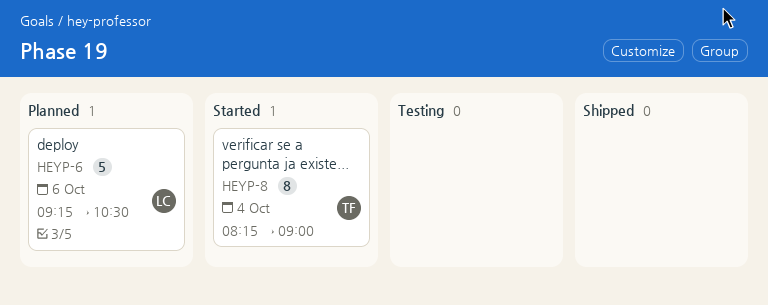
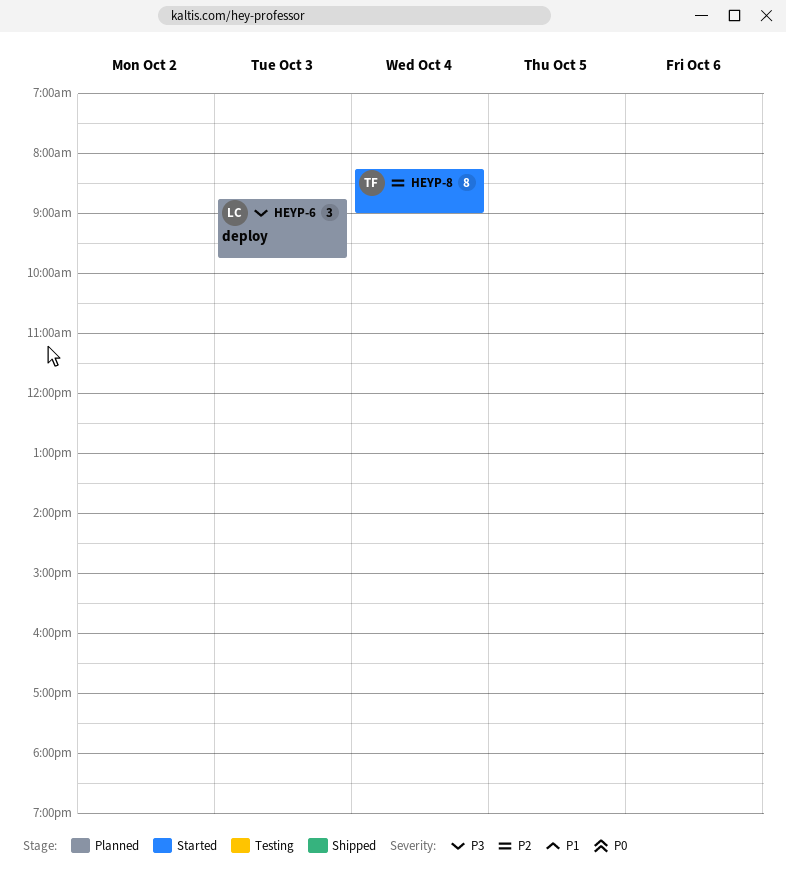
HEYP-6, estimate: 5 -> 3
HEYP-6, day: Oct 6 -> Oct 3
HEYP-6, begins: 09:15 -> 08:45
HEYP-6, ends: 10:30 -> 09:45

